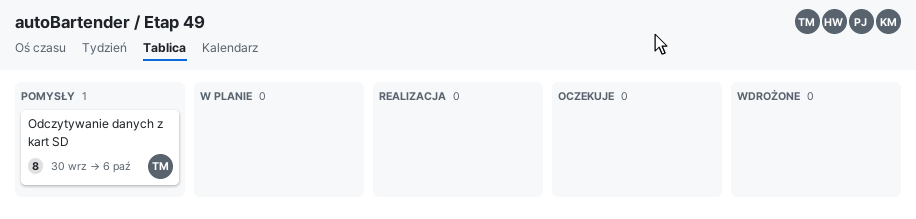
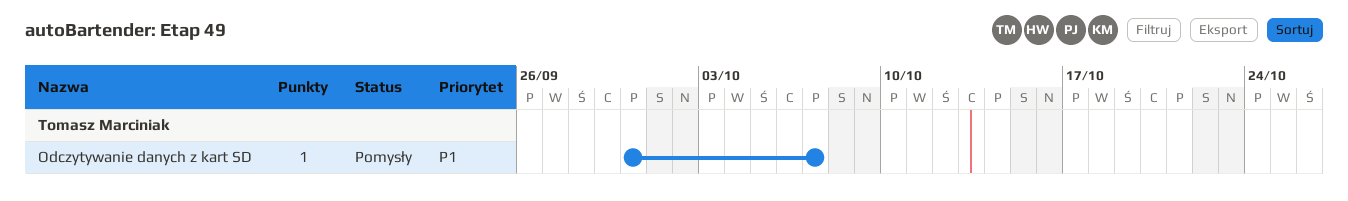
Odczytywanie danych z kart SD, estimate: 8 -> 1
Odczytywanie danych z kart SD, due: Oct 6 -> Oct 7

